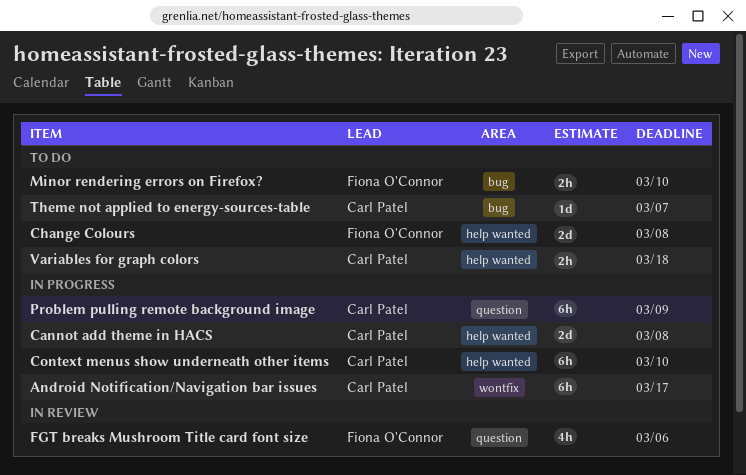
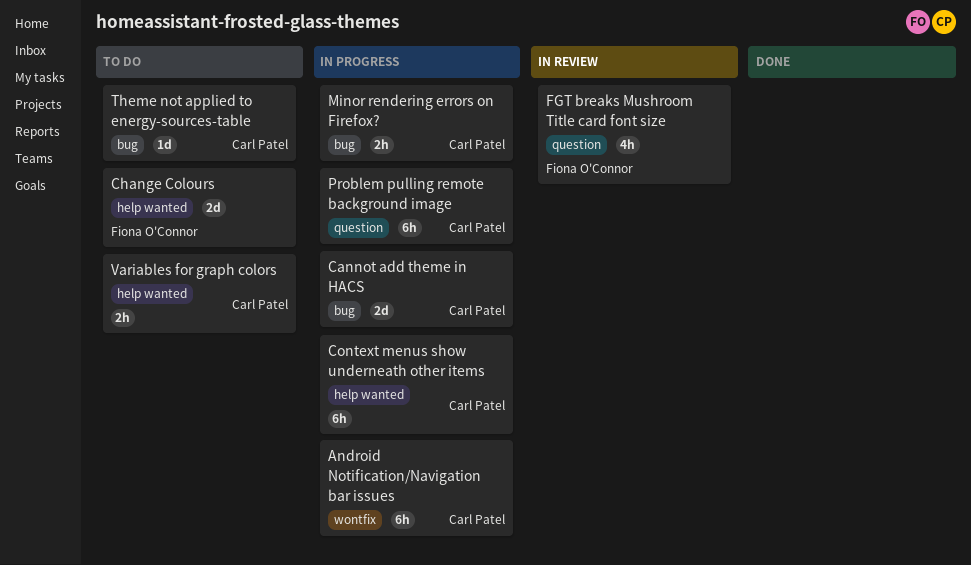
Cannot add theme in HACS, label: help wanted -> bug
Minor rendering errors on Firefox?, status: To do -> In progress
Minor rendering errors on Firefox?, owner: Fiona O'Connor -> Carl Patel

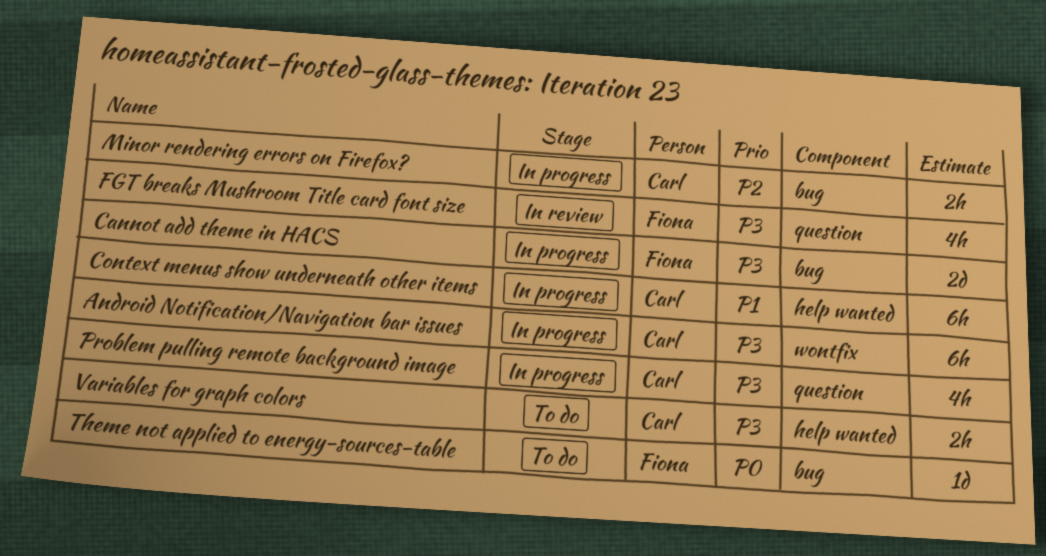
Cannot add theme in HACS, owner: Carl Patel -> Fiona O'Connor
Change Colours: present -> none
Problem pulling remote background image, estimate: 6h -> 4h
Theme not applied to energy-sources-table, owner: Carl Patel -> Fiona O'Connor

